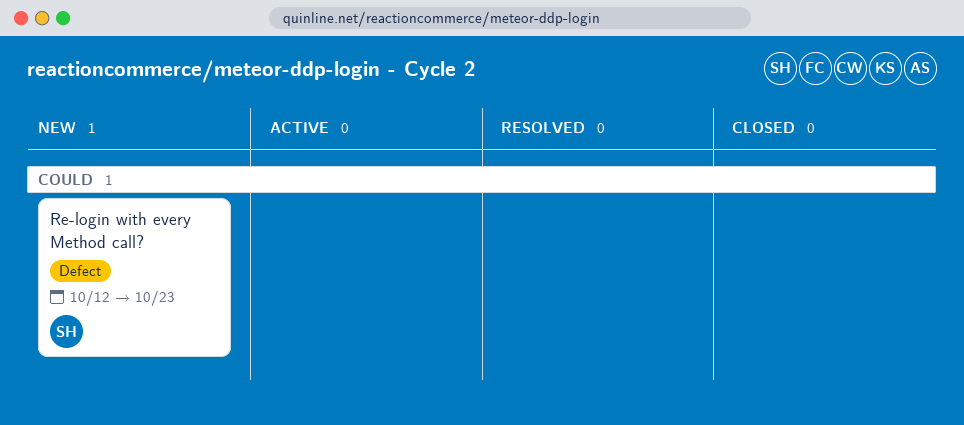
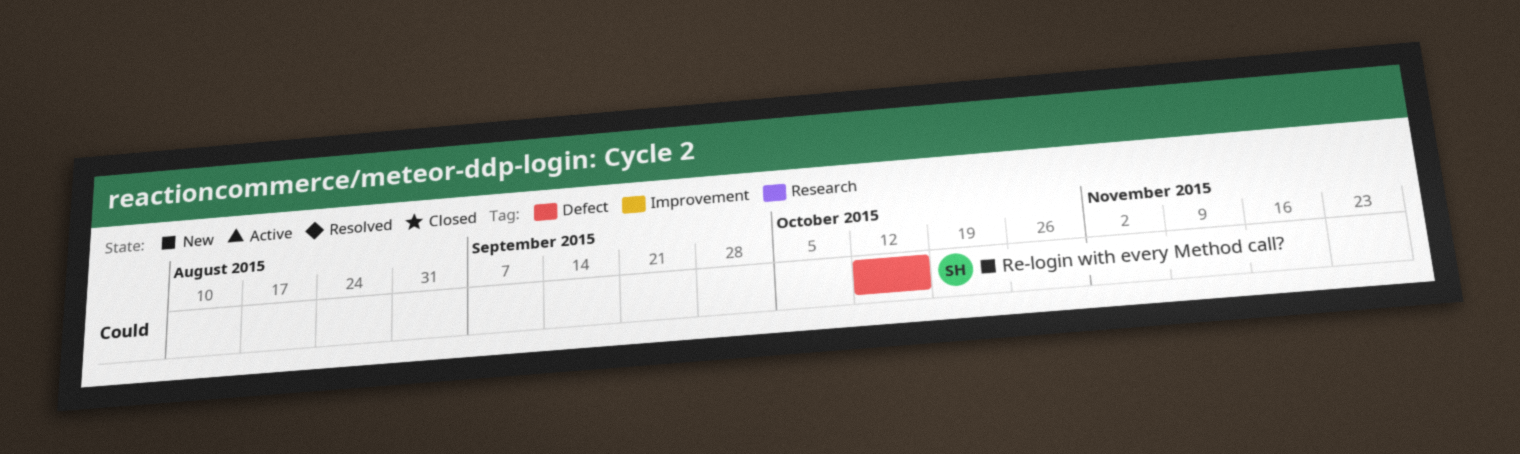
Re-login with every Method call?, due: Oct 23 -> Oct 16

